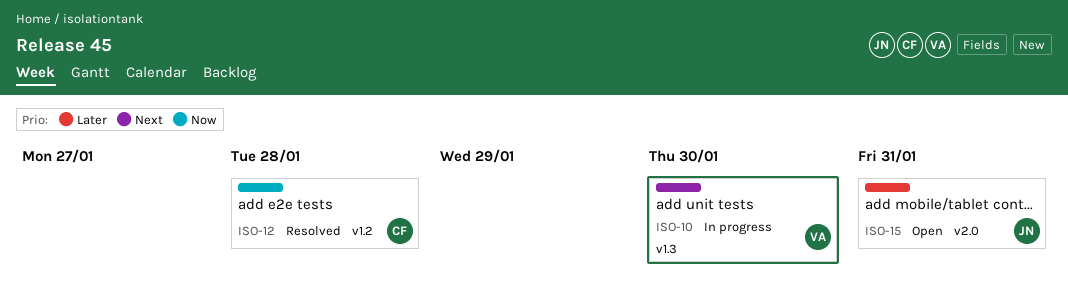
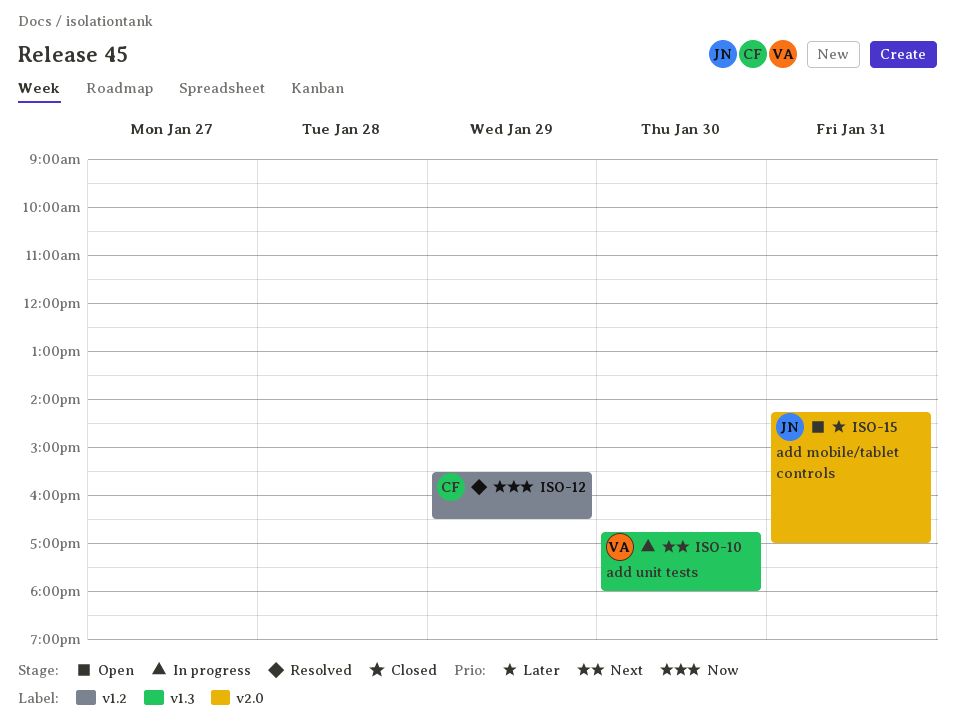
ISO-12, day: Jan 28 -> Jan 29

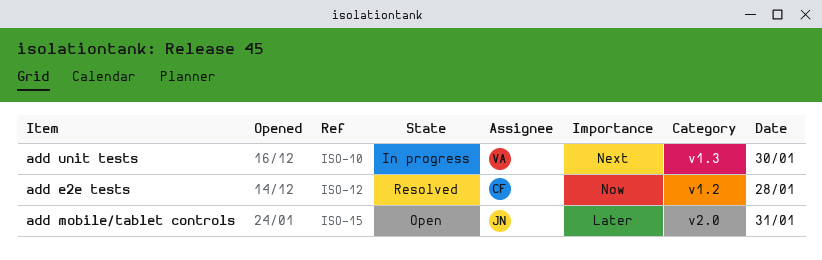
ISO-12, day: Jan 29 -> Jan 28

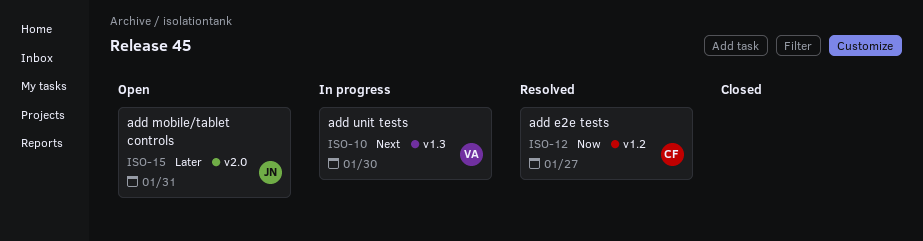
ISO-12, day: Jan 28 -> Jan 27

